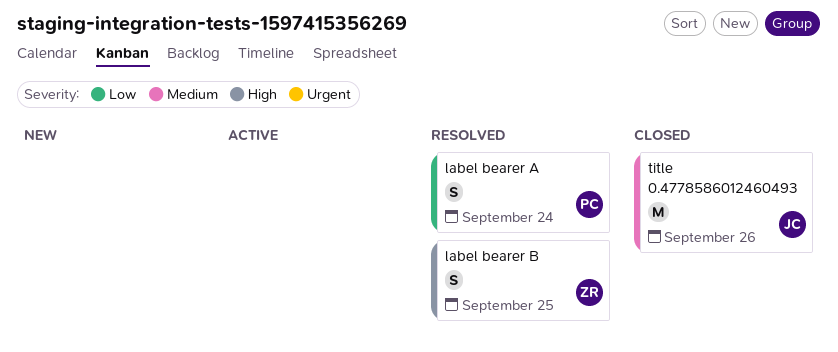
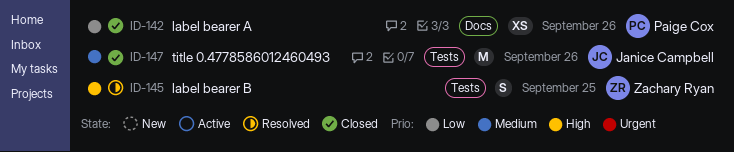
label bearer A, status: Resolved -> Closed
label bearer A, estimate: S -> XS
label bearer A, due: Sep 24 -> Sep 26

